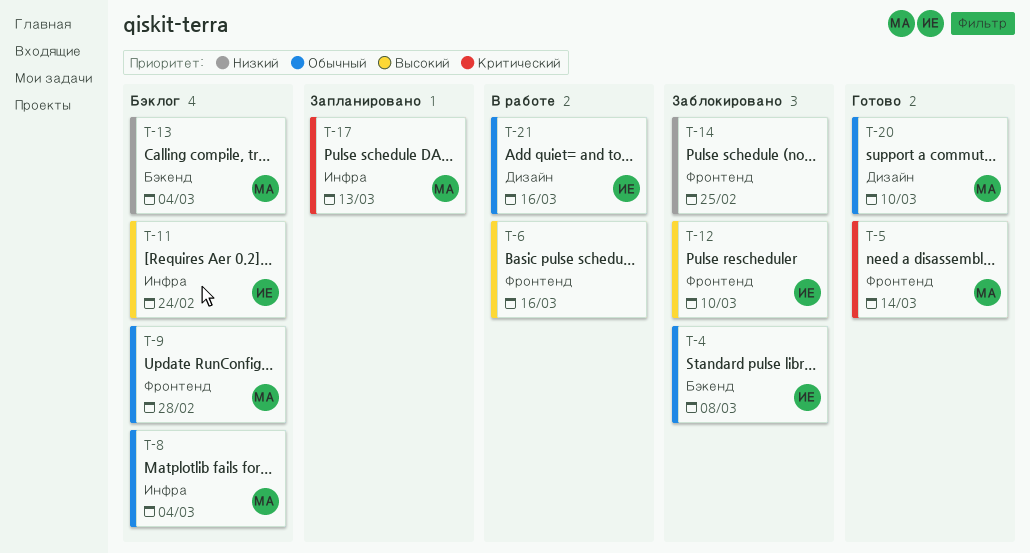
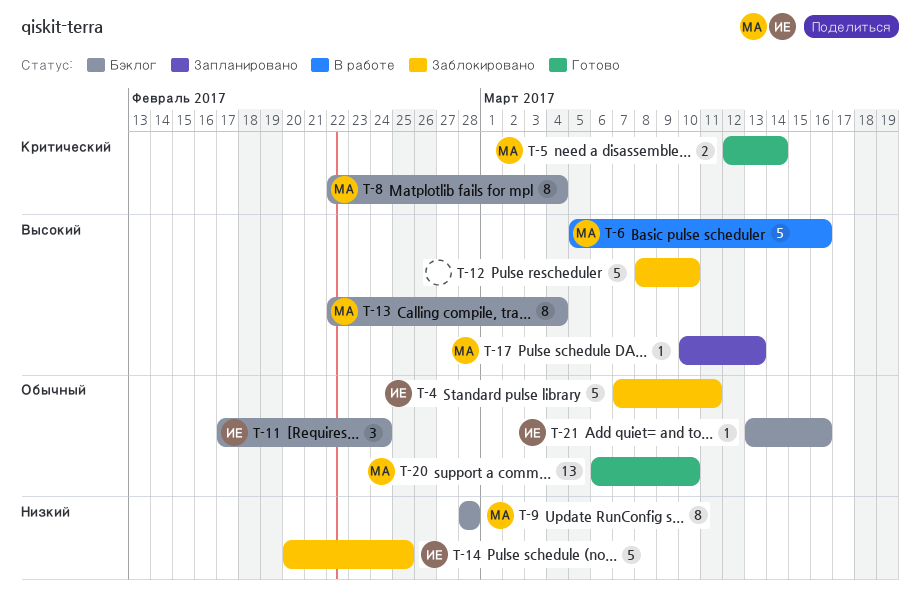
T-4, due: Mar 8 -> Mar 11
T-6, owner: none -> МА
T-8, priority: Обычный -> Критический
T-9, priority: Обычный -> Низкий
T-11, priority: Высокий -> Обычный
T-12, owner: ИЕ -> none
T-13, priority: Низкий -> Высокий
T-14, owner: none -> ИЕ
T-17, priority: Критический -> Высокий
T-21, status: В работе -> Бэклог

